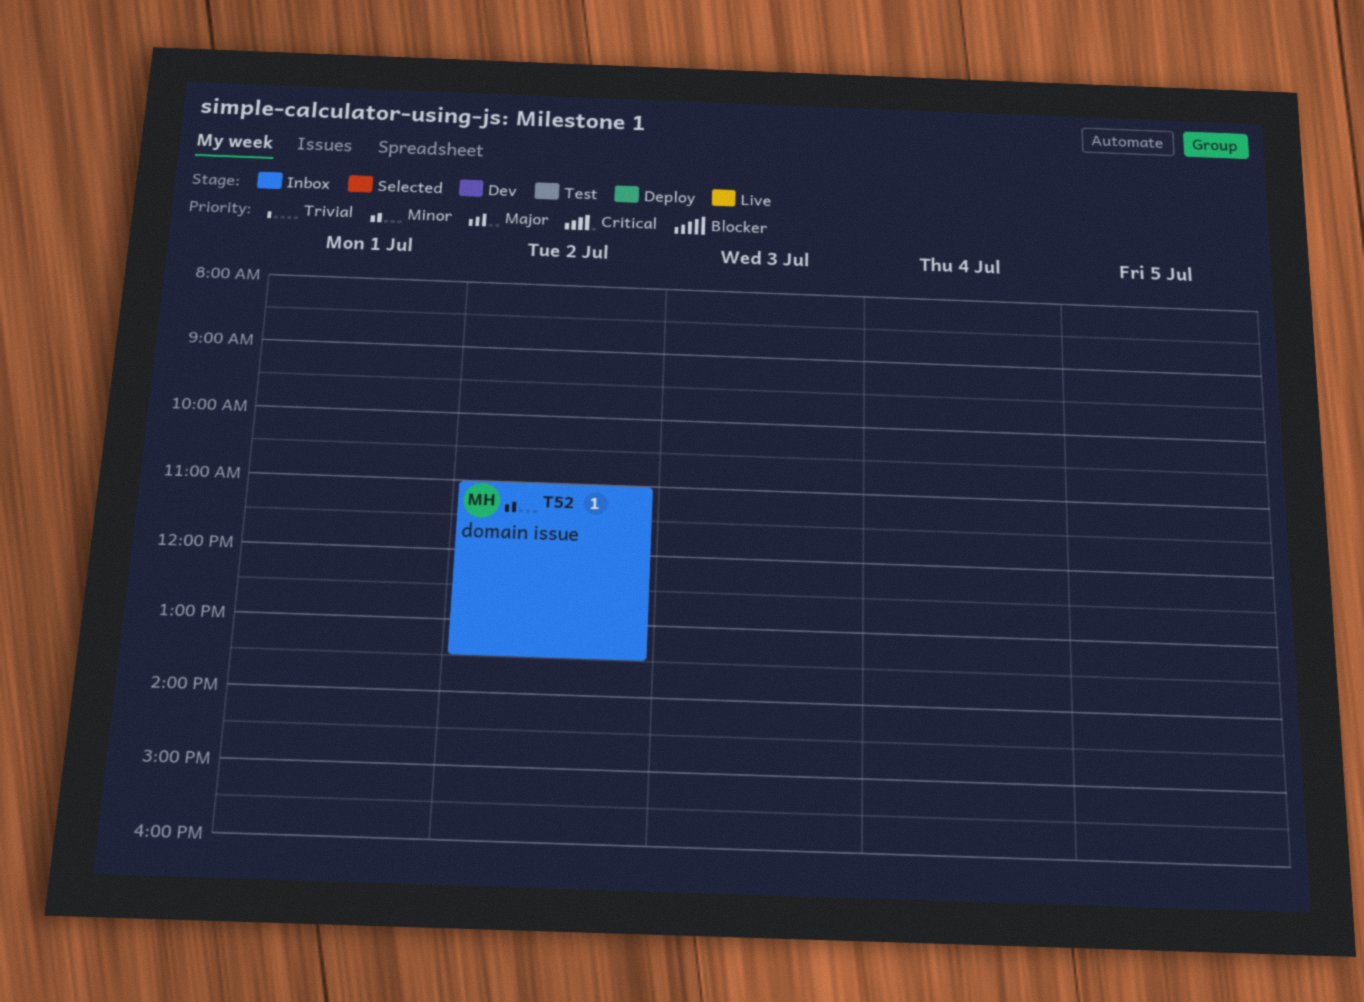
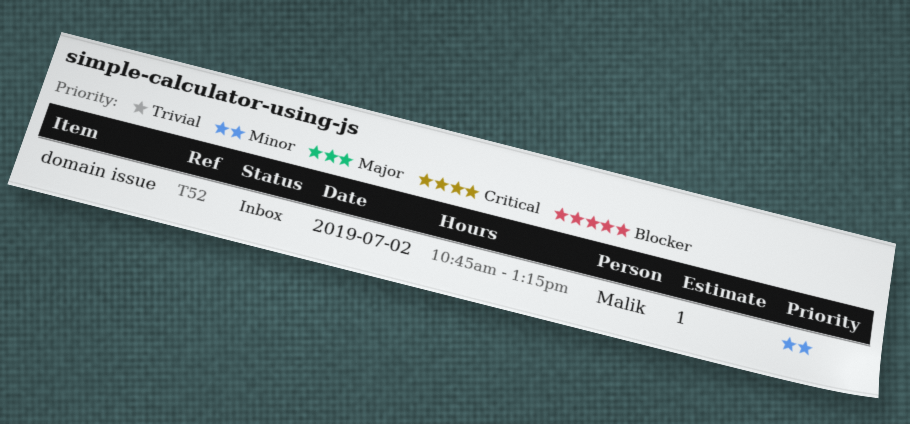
T52, begins: 11:00 -> 10:45
T52, ends: 13:30 -> 13:15

